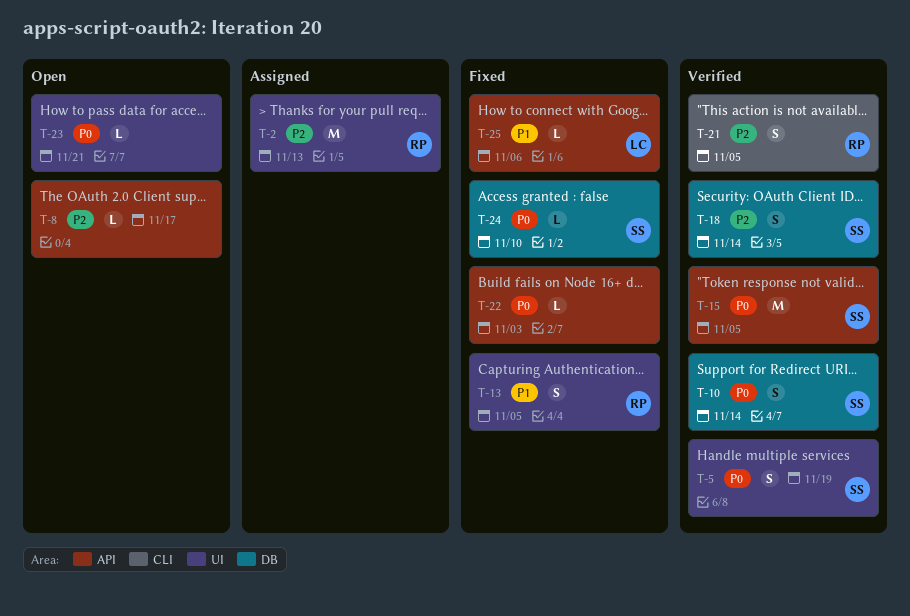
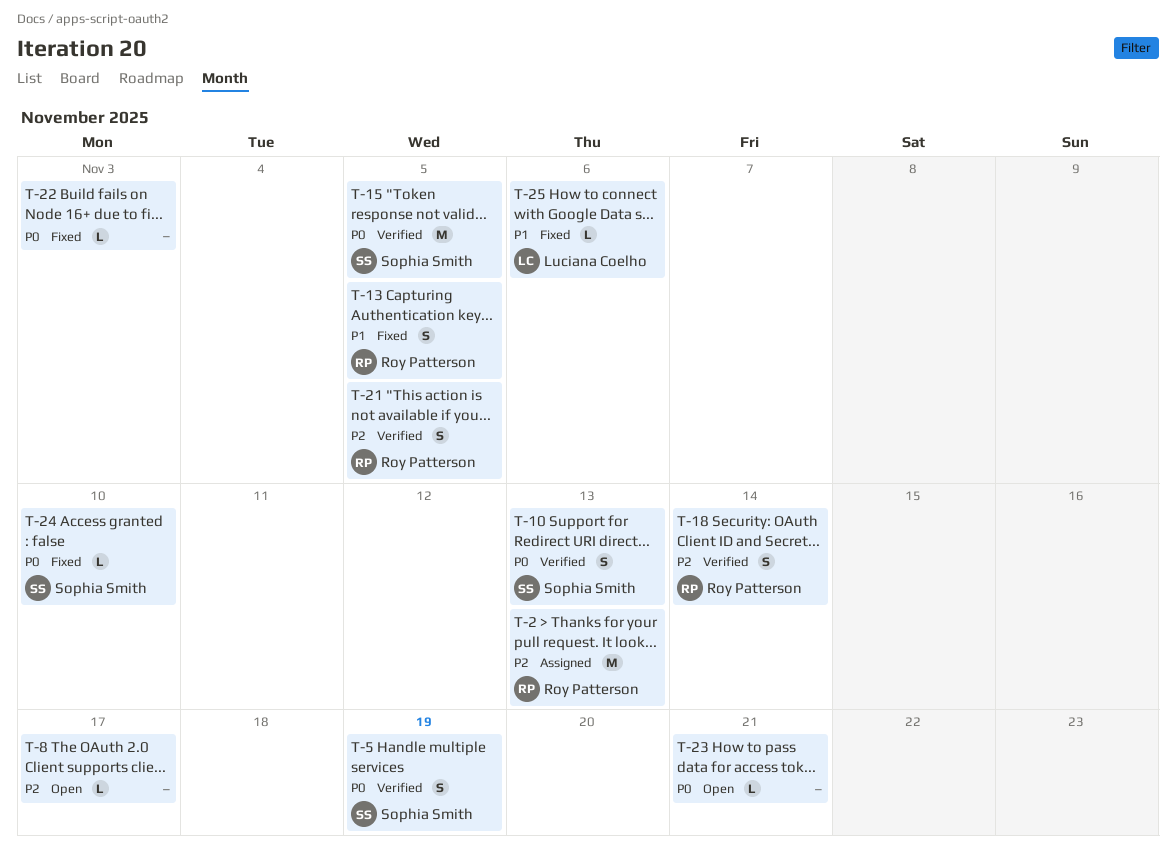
T-10, due: Nov 14 -> Nov 13
T-18, owner: Sophia Smith -> Roy Patterson

